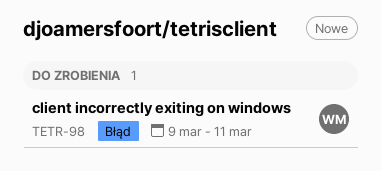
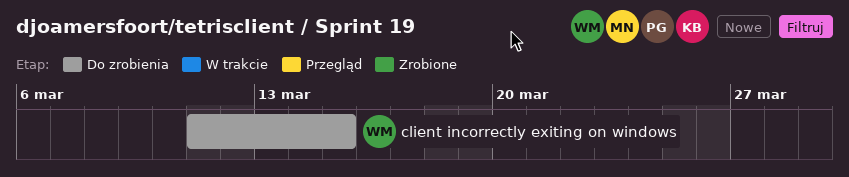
client incorrectly exiting on windows, start: Mar 9 -> Mar 11
client incorrectly exiting on windows, due: Mar 11 -> Mar 15

